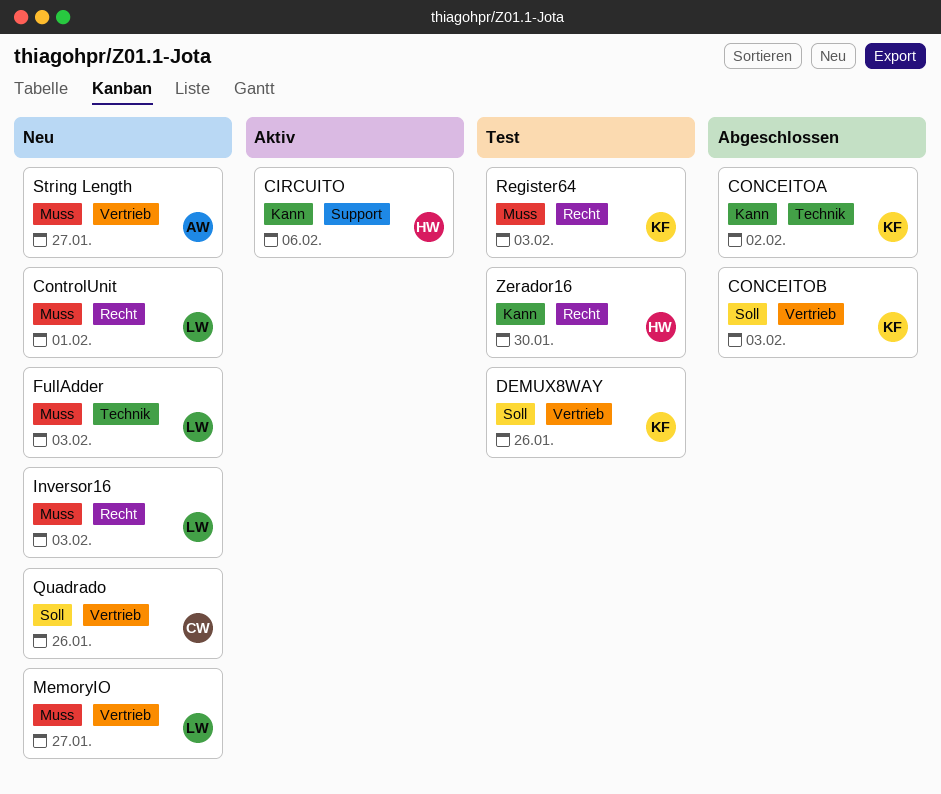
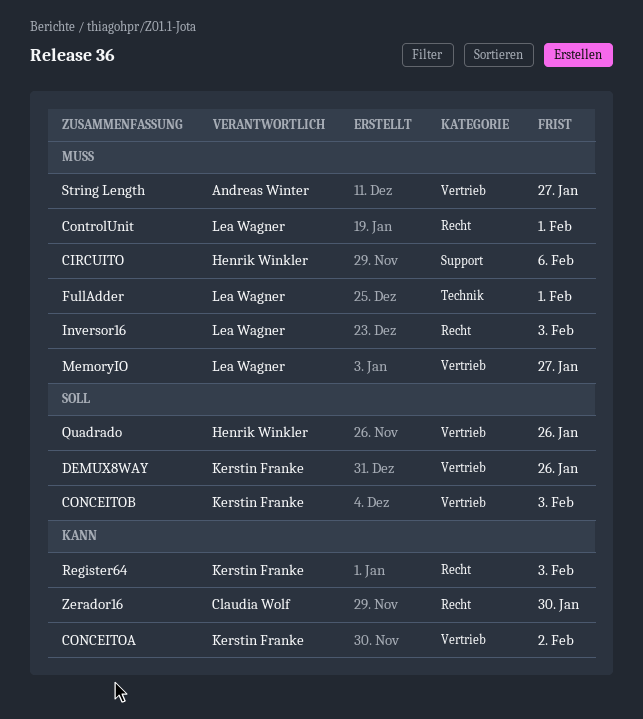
CIRCUITO, priority: Kann -> Muss
CONCEITOA, label: Technik -> Vertrieb
FullAdder, due: Feb 3 -> Feb 1
Quadrado, owner: Claudia Wolf -> Henrik Winkler
Register64, priority: Muss -> Kann
Zerador16, owner: Henrik Winkler -> Claudia Wolf

